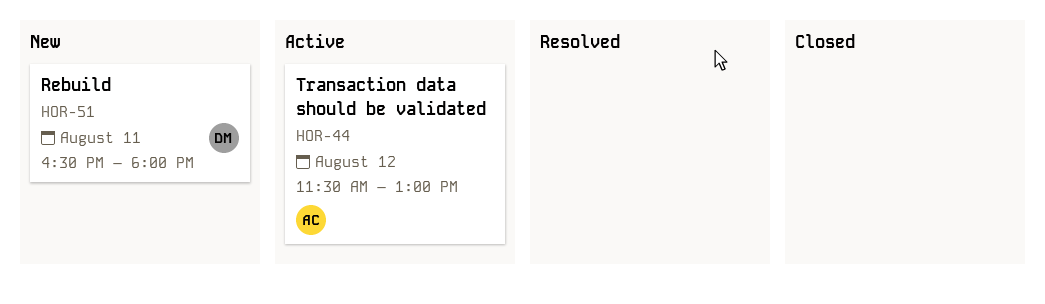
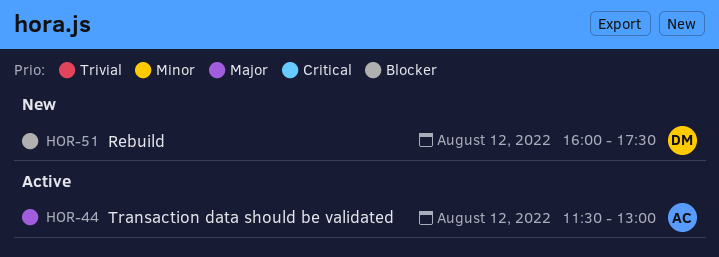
HOR-51, day: Aug 11 -> Aug 12
HOR-51, begins: 16:30 -> 16:00
HOR-51, ends: 18:00 -> 17:30

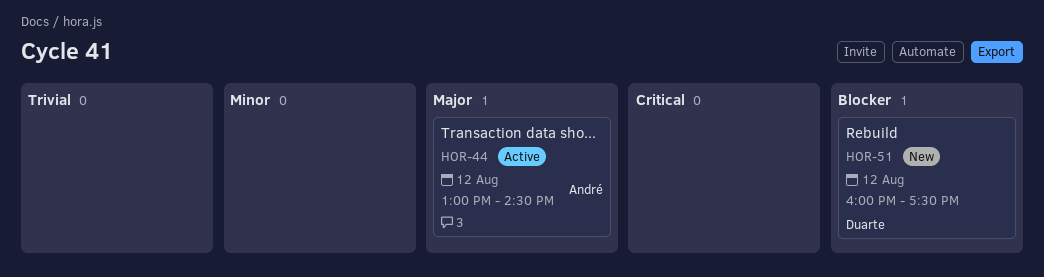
HOR-44, begins: 11:30 -> 13:00
HOR-44, ends: 13:00 -> 14:30

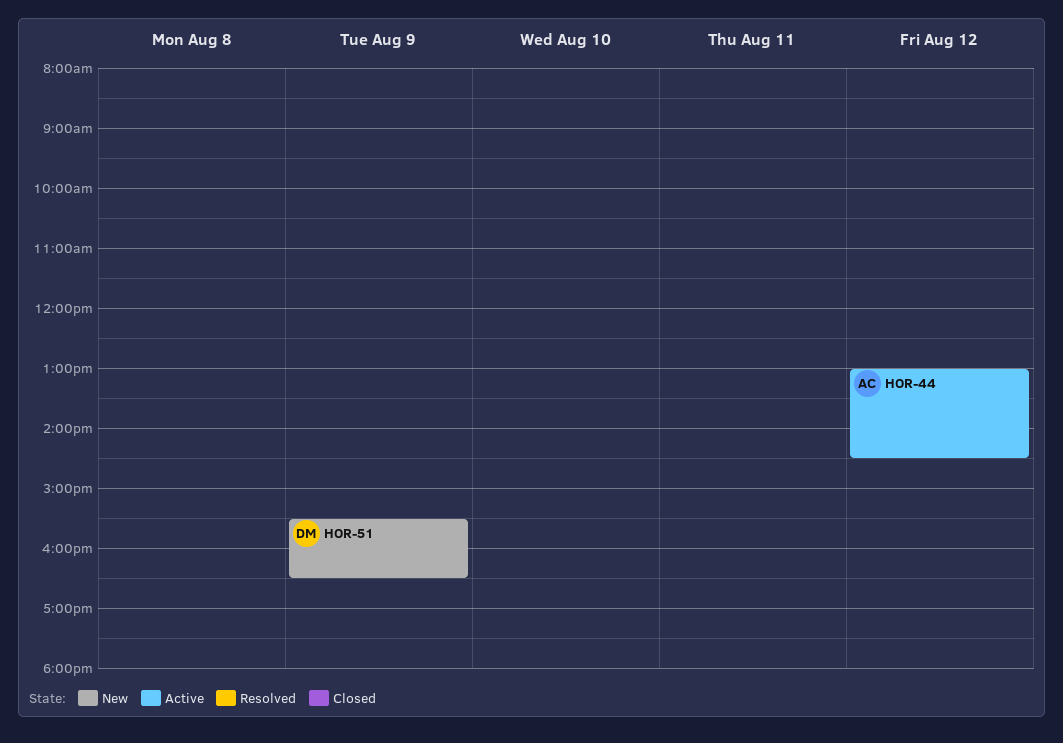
HOR-51, day: Aug 12 -> Aug 9
HOR-51, begins: 16:00 -> 15:30
HOR-51, ends: 17:30 -> 16:30

